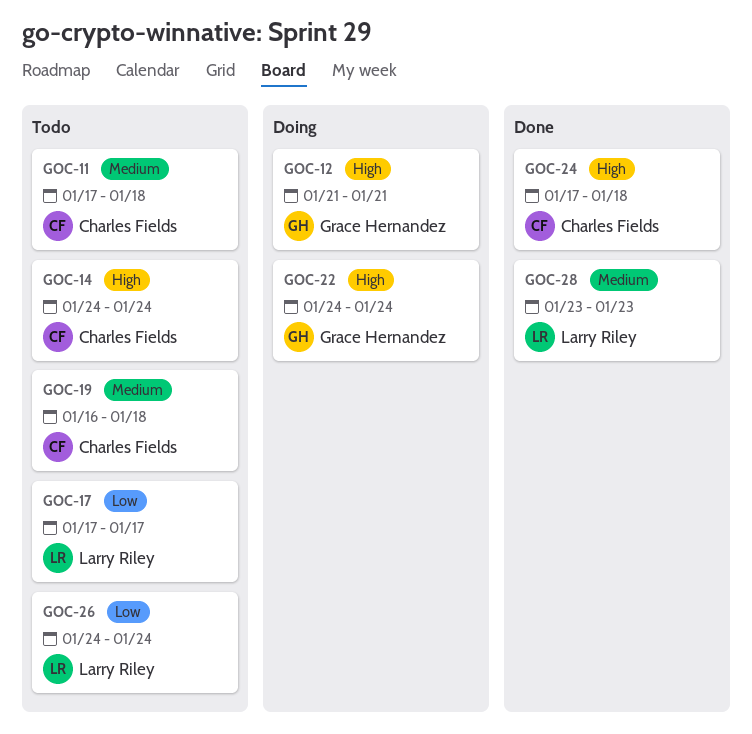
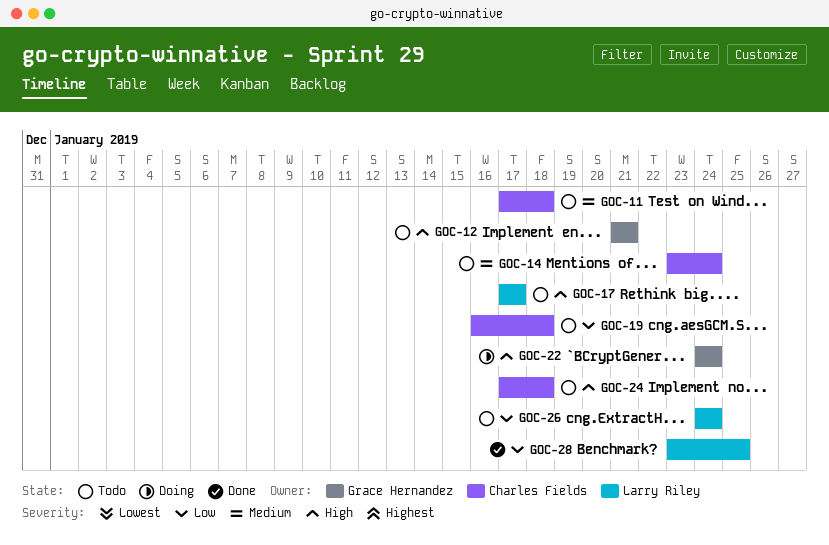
GOC-12, status: Doing -> Todo
GOC-14, priority: High -> Medium
GOC-14, start: Jan 24 -> Jan 23
GOC-17, priority: Low -> High
GOC-19, priority: Medium -> Low
GOC-24, status: Done -> Todo
GOC-28, priority: Medium -> Low
GOC-28, due: Jan 23 -> Jan 25

